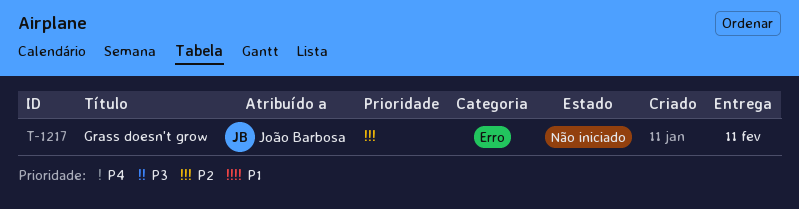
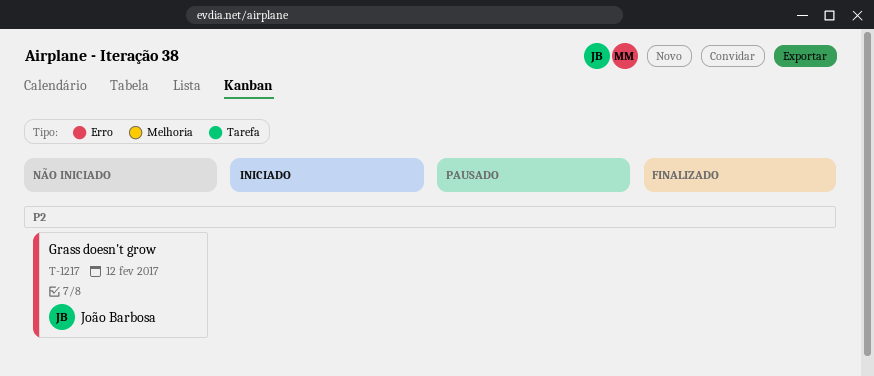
T-1217, due: Feb 11 -> Feb 12

